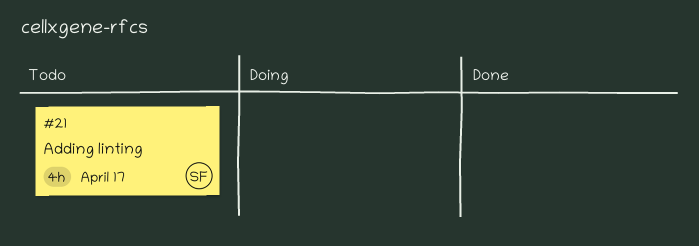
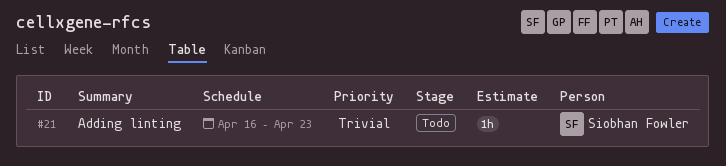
#21, estimate: 4h -> 1h
#21, due: Apr 17 -> Apr 23

